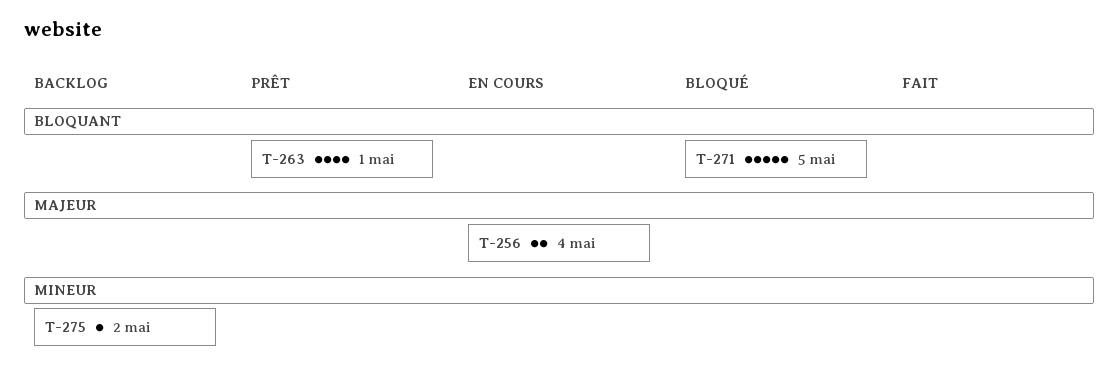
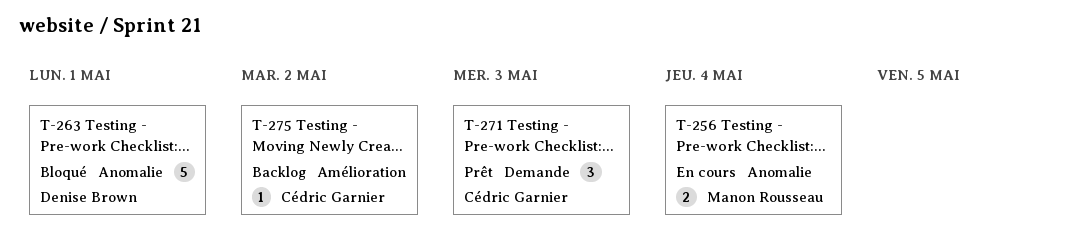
T-263, status: Prêt -> Bloqué
T-263, estimate: 4 -> 5
T-271, status: Bloqué -> Prêt
T-271, estimate: 5 -> 3
T-271, due: May 5 -> May 3

